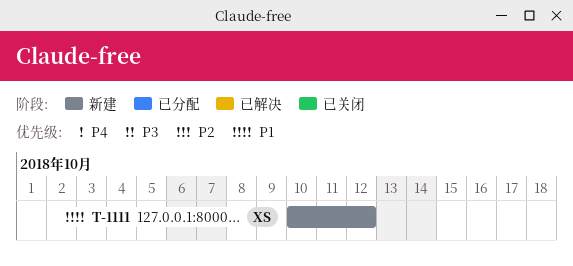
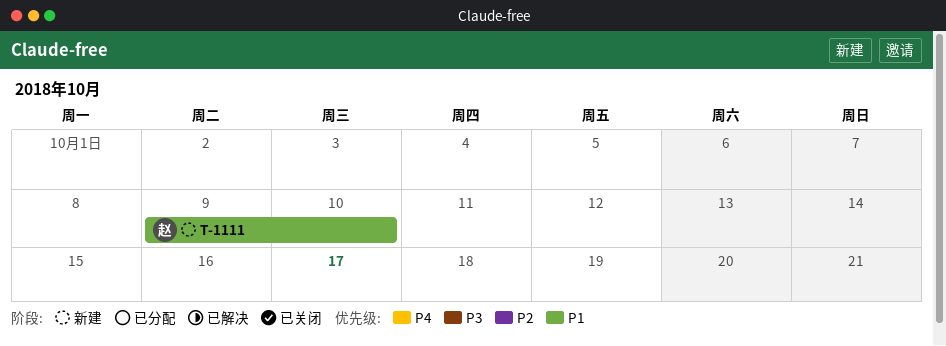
T-1111, start: Oct 10 -> Oct 9
T-1111, due: Oct 12 -> Oct 10

